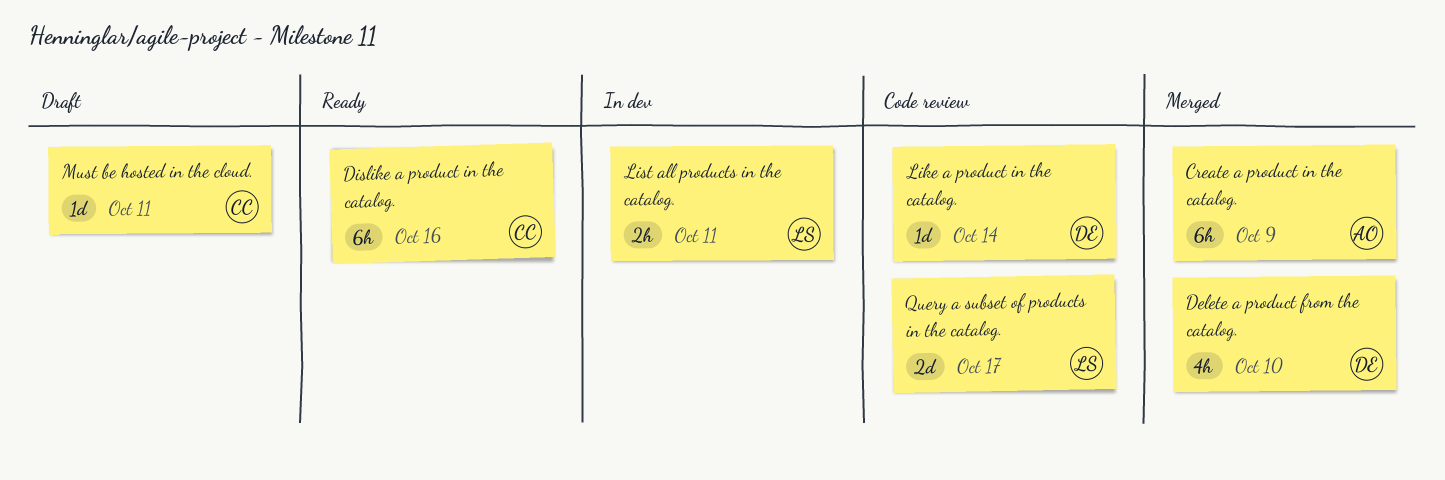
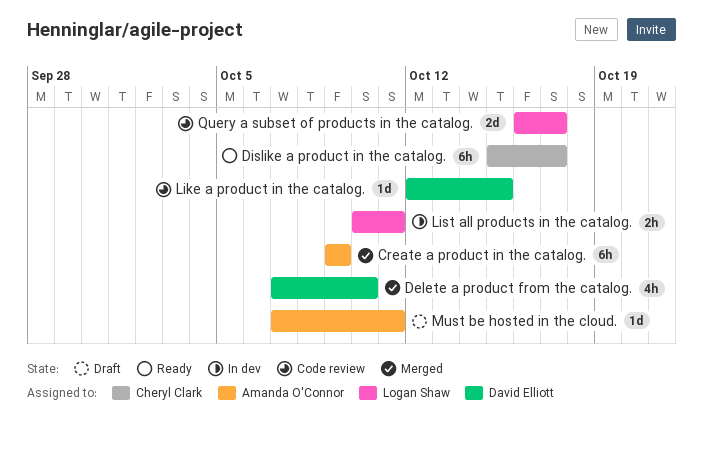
Dislike a product in the catalog., due: Oct 16 -> Oct 17
Like a product in the catalog., due: Oct 14 -> Oct 15
Must be hosted in the cloud., owner: Cheryl Clark -> Amanda O'Connor

